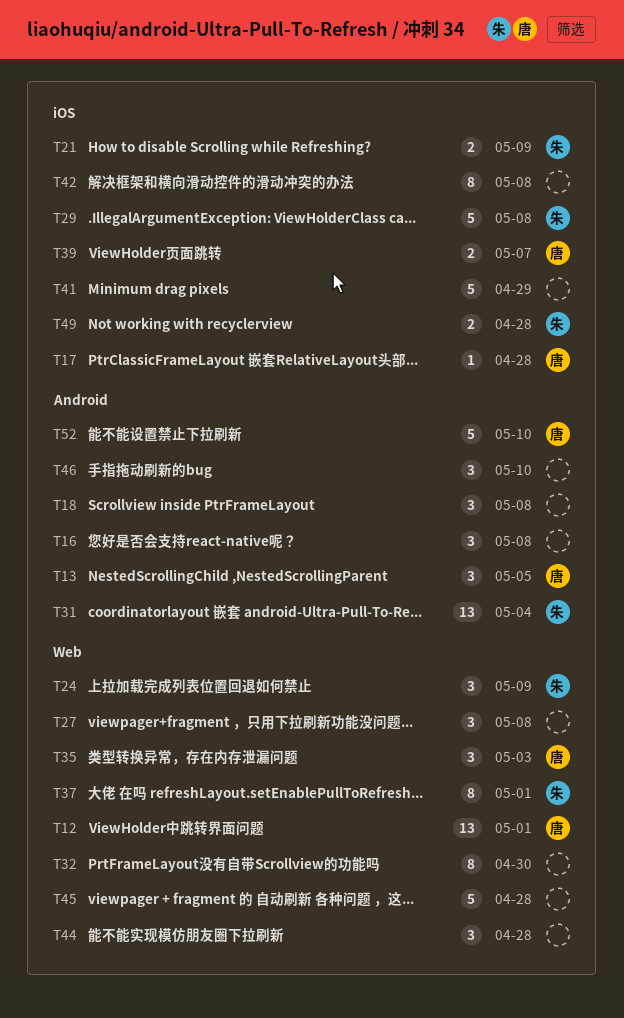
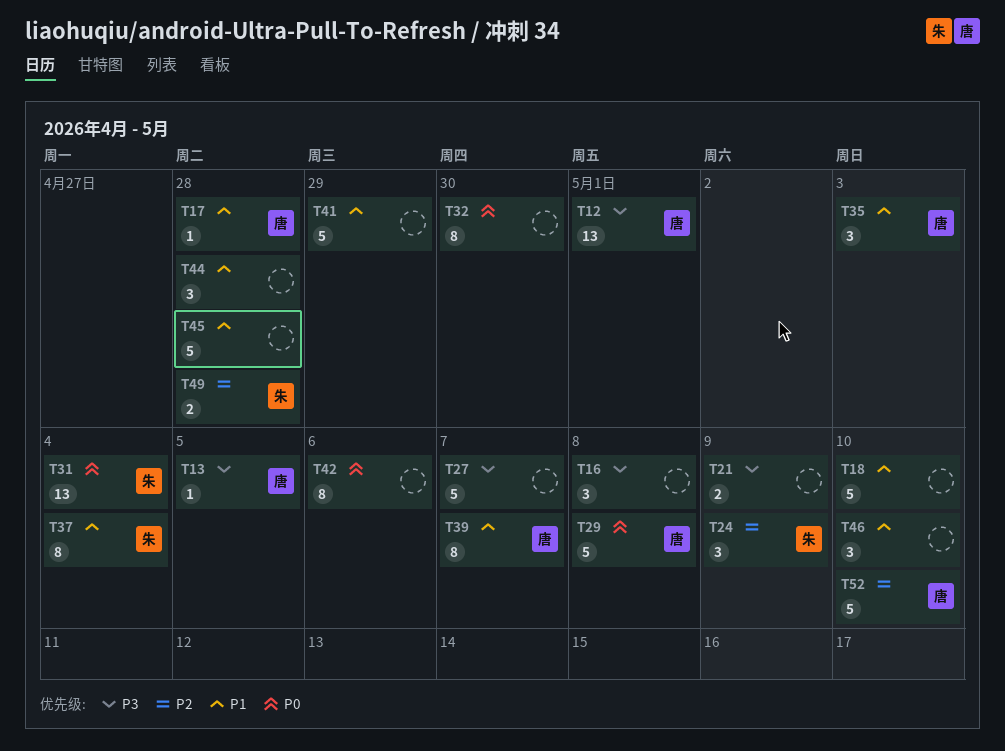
T13, estimate: 3 -> 1
T18, estimate: 3 -> 5
T18, due: May 8 -> May 10
T21, owner: 朱 -> none
T27, estimate: 3 -> 5
T27, due: May 8 -> May 7
T29, owner: 朱 -> 唐
T37, due: May 1 -> May 4
T39, estimate: 2 -> 8
T42, due: May 8 -> May 6

